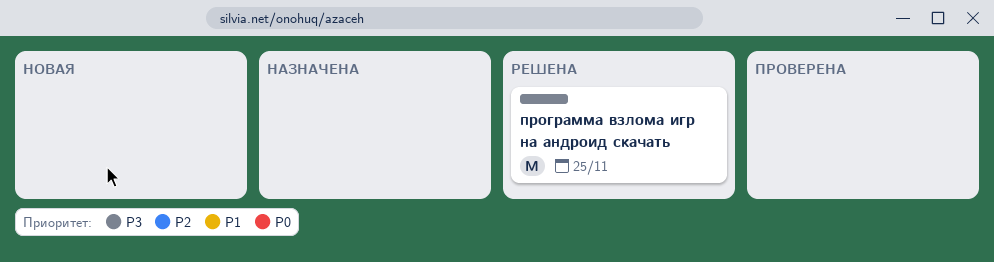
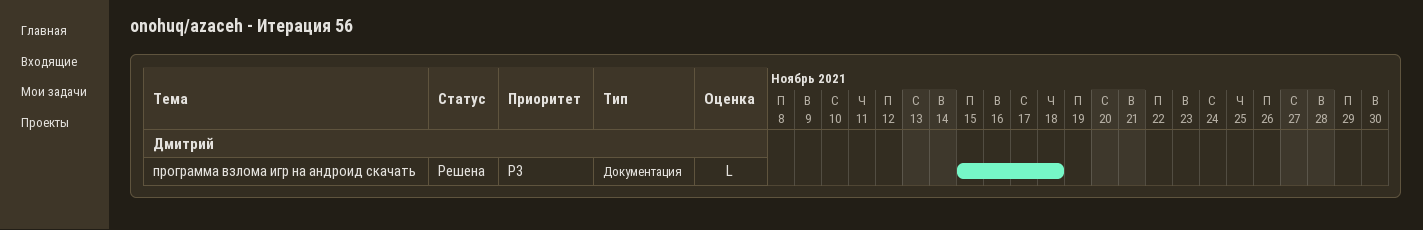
программа взлома игр на андроид скачать, estimate: M -> L
программа взлома игр на андроид скачать, due: Nov 25 -> Nov 18

